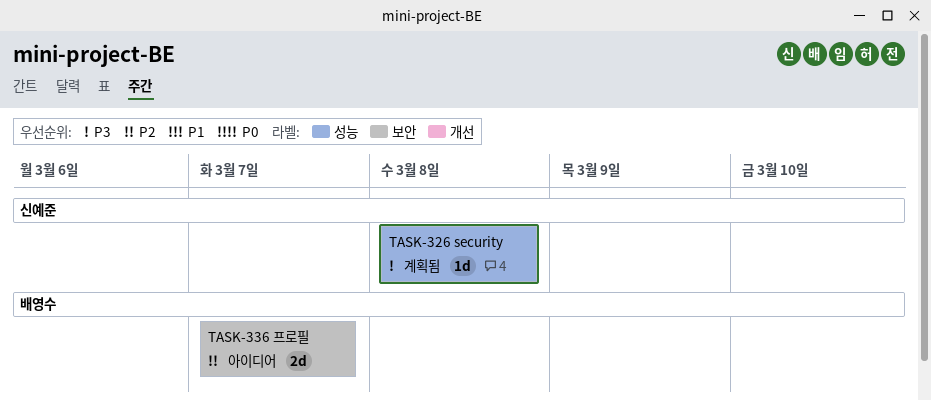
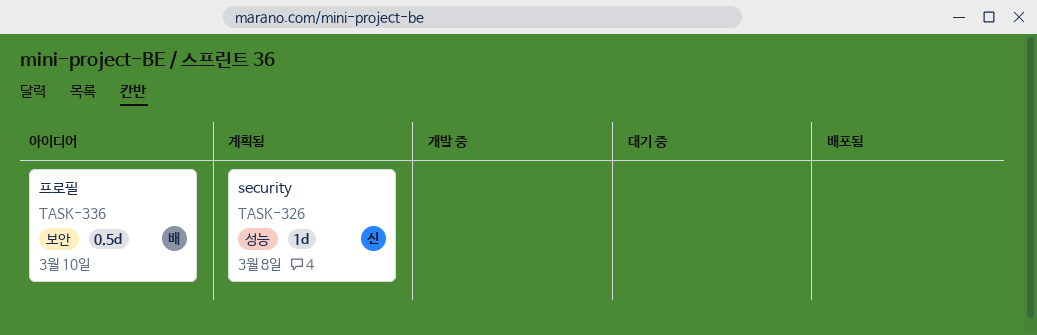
TASK-336, estimate: 2d -> 0.5d
TASK-336, due: Mar 7 -> Mar 10

